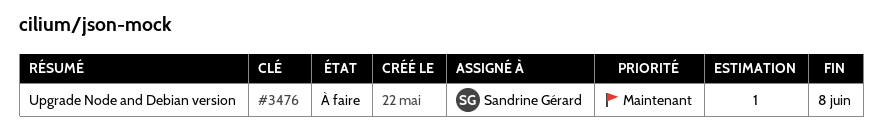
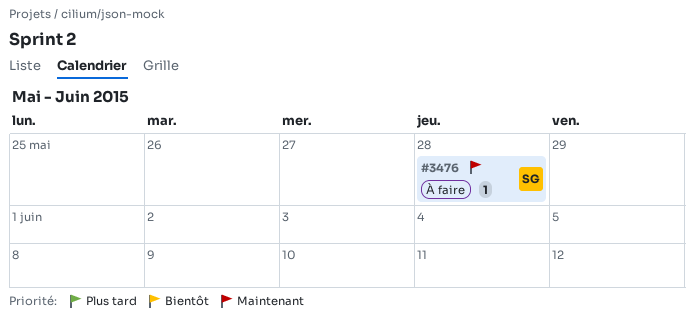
#3476, due: Jun 8 -> May 28

